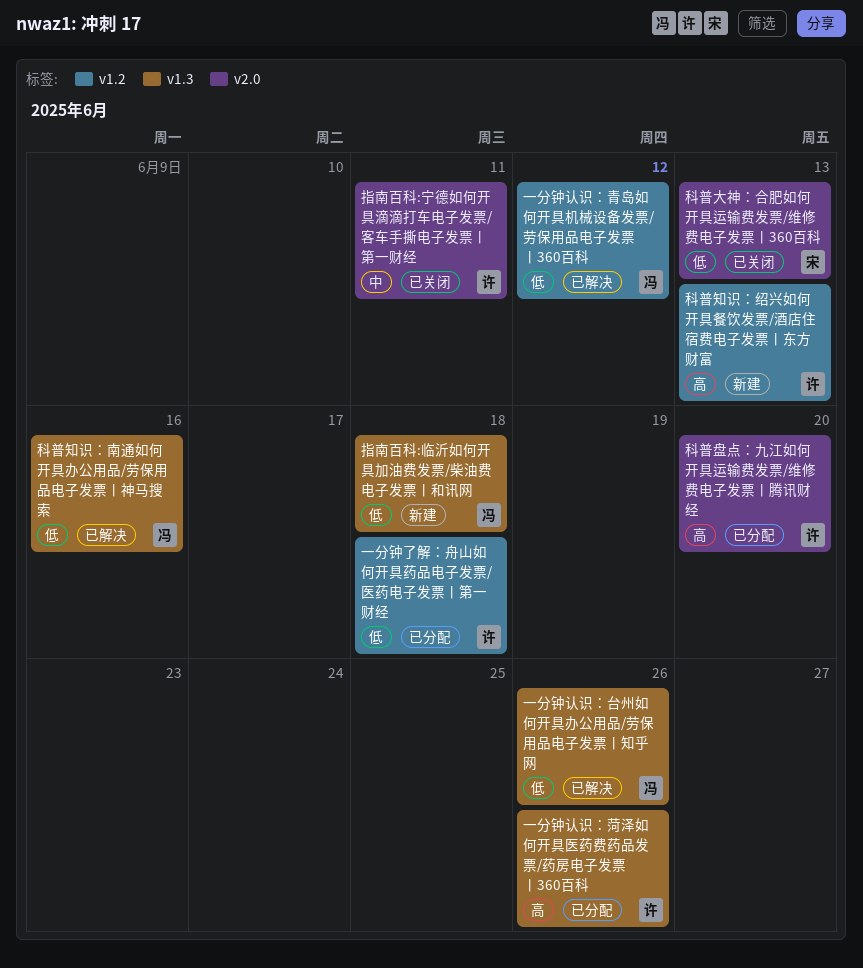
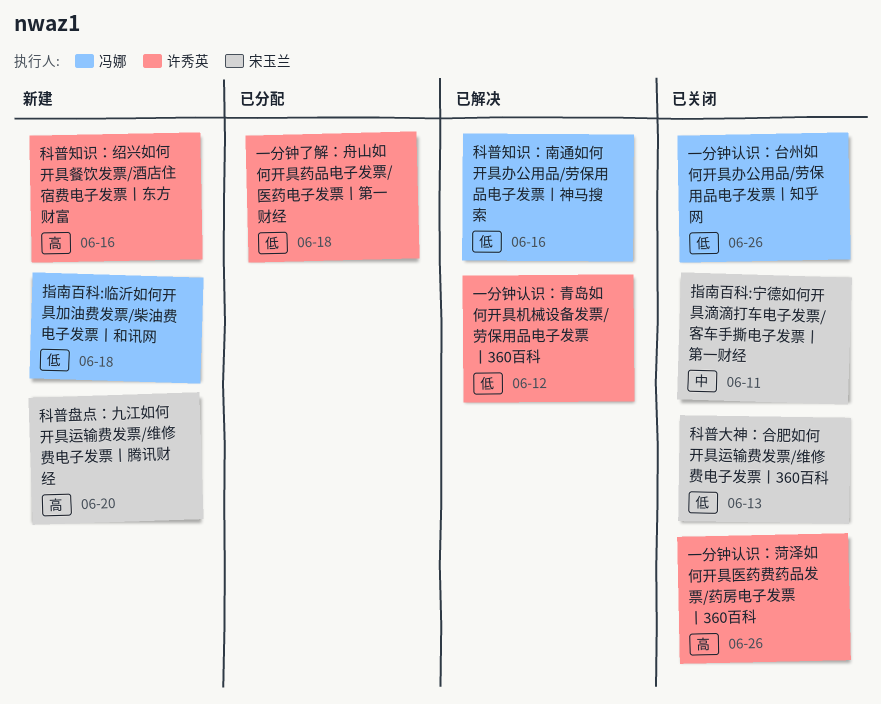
一分钟认识：台州如何开具办公用品/劳保用品电子发票丨知乎网, status: 已解决 -> 已关闭
一分钟认识：菏泽如何开具医药费药品发票/药房电子发票丨360百科, status: 已分配 -> 已关闭
一分钟认识：青岛如何开具机械设备发票/劳保用品电子发票丨360百科, owner: 冯娜 -> 许秀英
指南百科:宁德如何开具滴滴打车电子发票/客车手撕电子发票丨第一财经, owner: 许秀英 -> 宋玉兰
科普盘点：九江如何开具运输费发票/维修费电子发票丨腾讯财经, status: 已分配 -> 新建
科普盘点：九江如何开具运输费发票/维修费电子发票丨腾讯财经, owner: 许秀英 -> 宋玉兰
科普知识：绍兴如何开具餐饮发票/酒店住宿费电子发票丨东方财富, due: Jun 13 -> Jun 16

